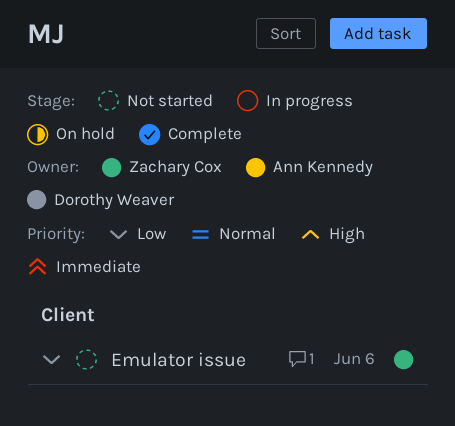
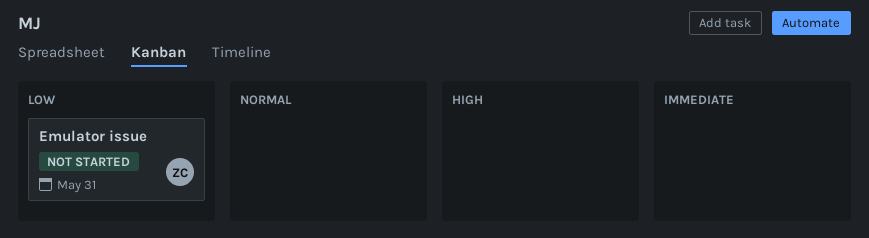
Emulator issue, due: Jun 6 -> May 31

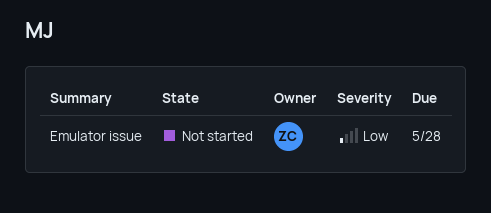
Emulator issue, due: May 31 -> May 28

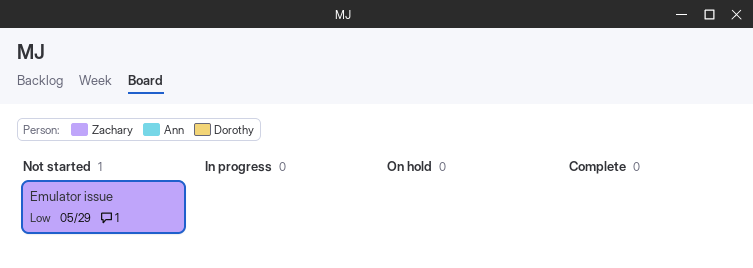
Emulator issue, due: May 28 -> May 29

